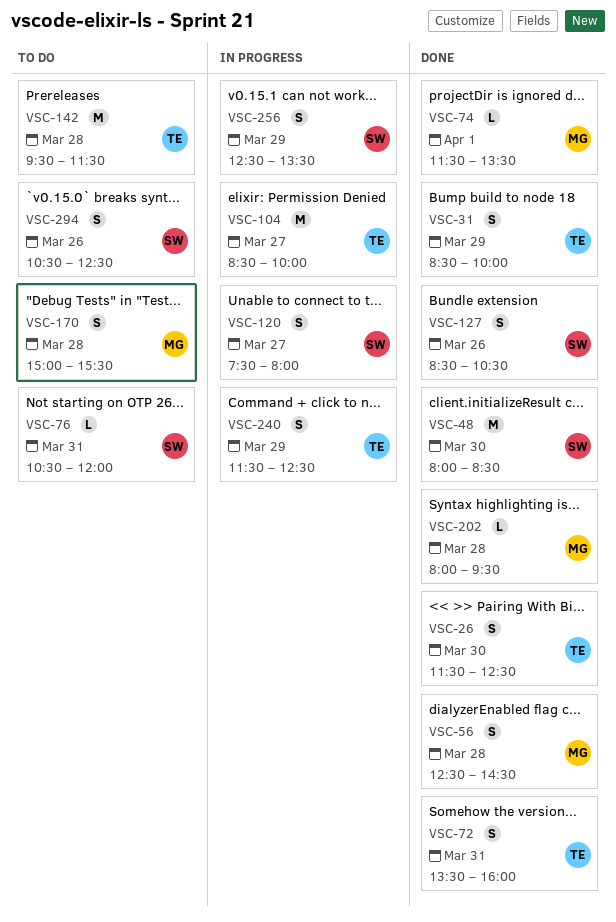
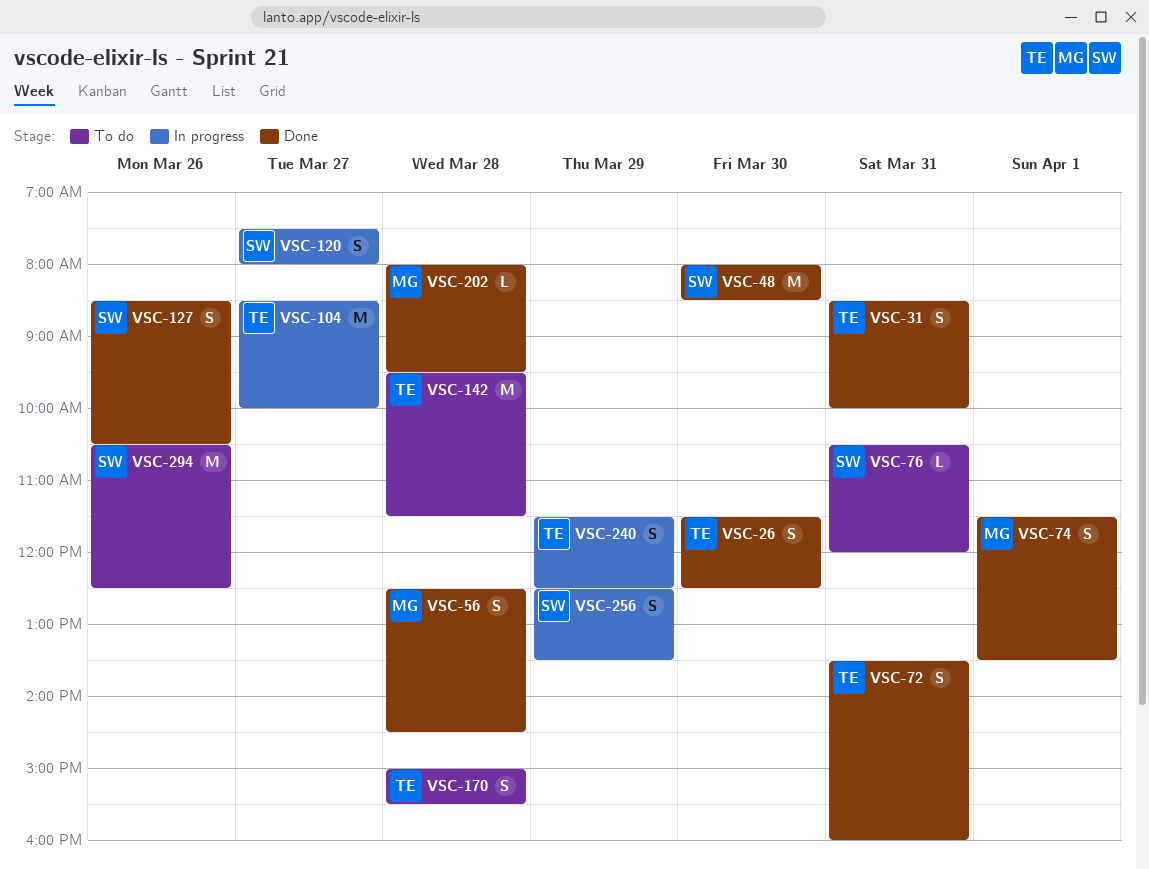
VSC-31, day: Mar 29 -> Mar 31
VSC-74, estimate: L -> S
VSC-170, owner: MG -> TE
VSC-294, estimate: S -> M

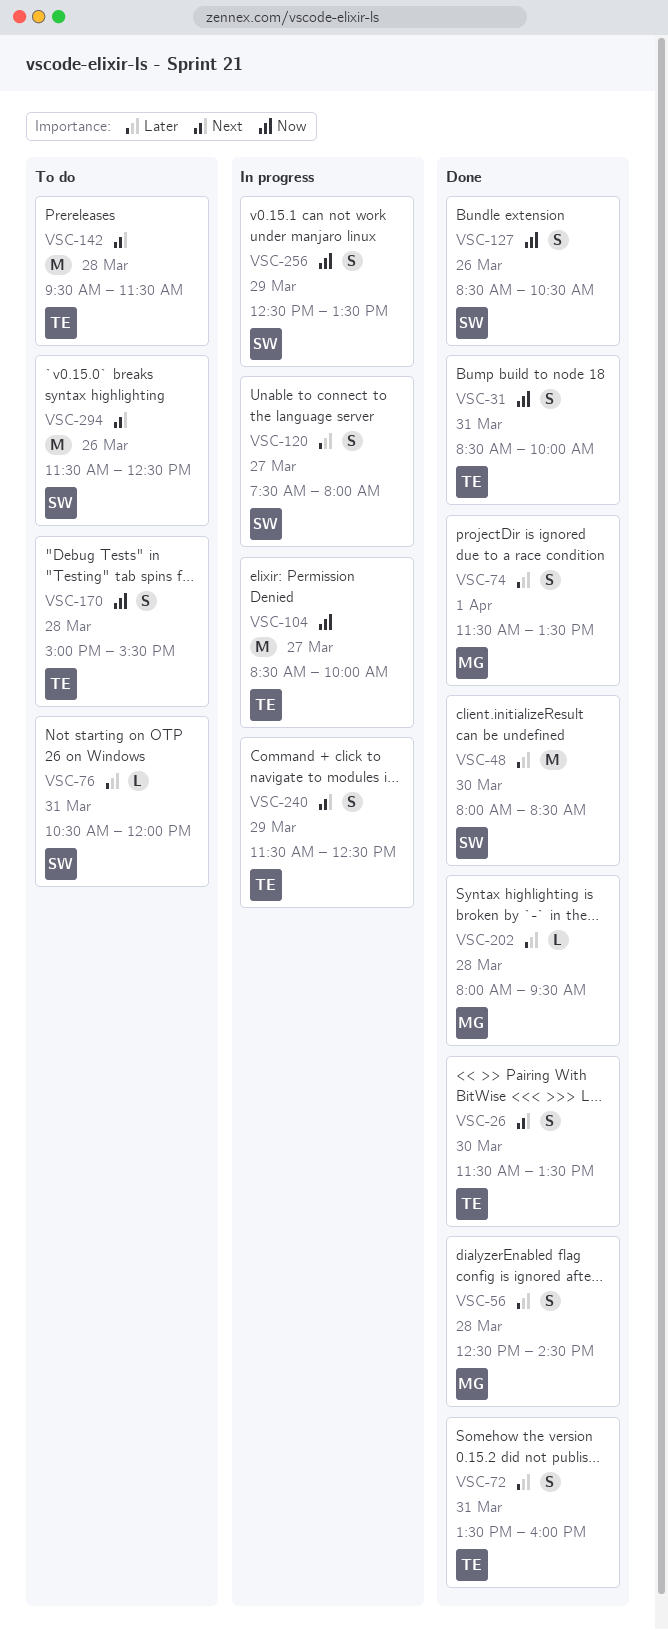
VSC-26, ends: 12:30 -> 13:30
VSC-294, begins: 10:30 -> 11:30

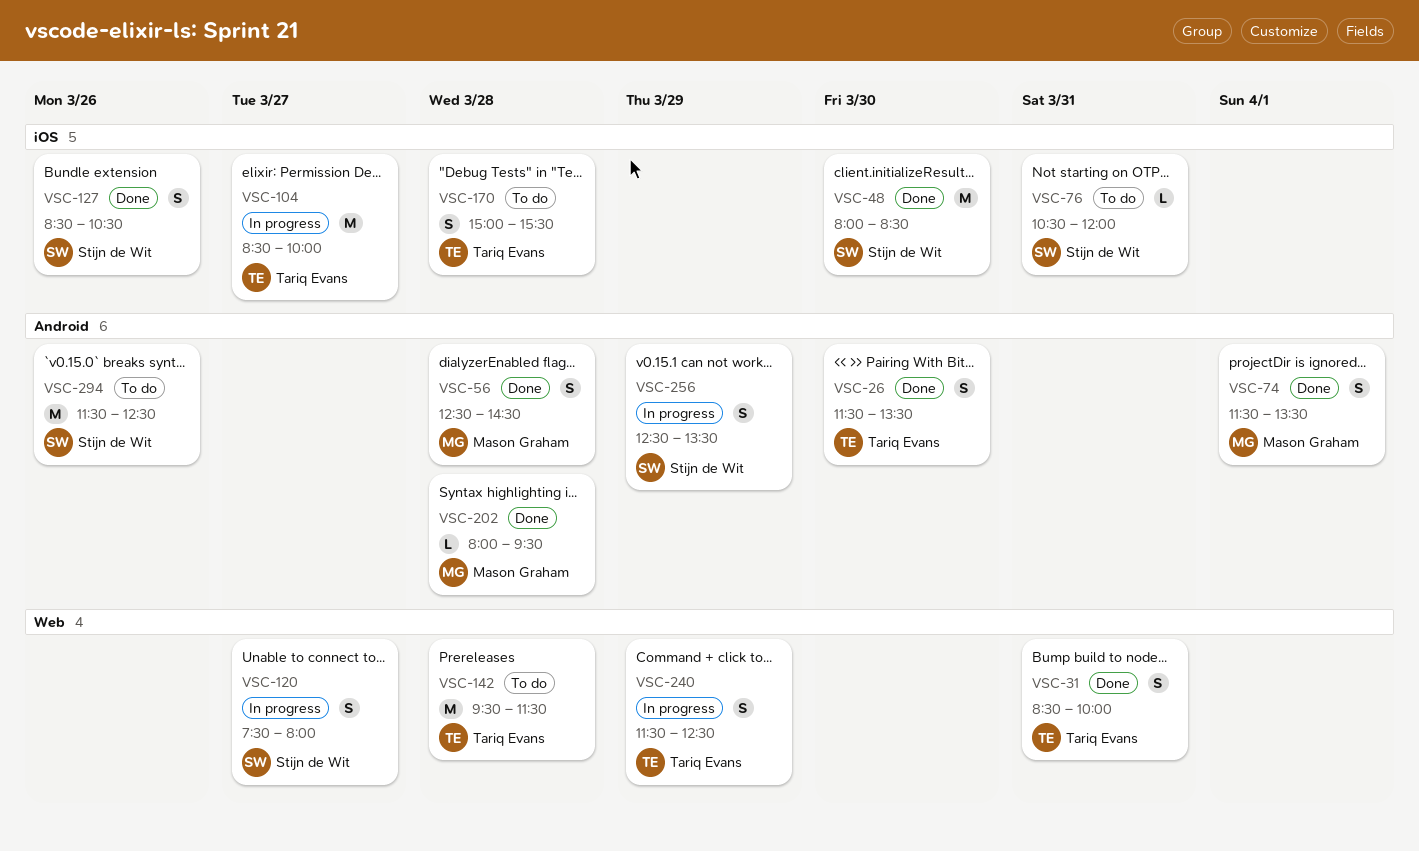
VSC-72: present -> none

